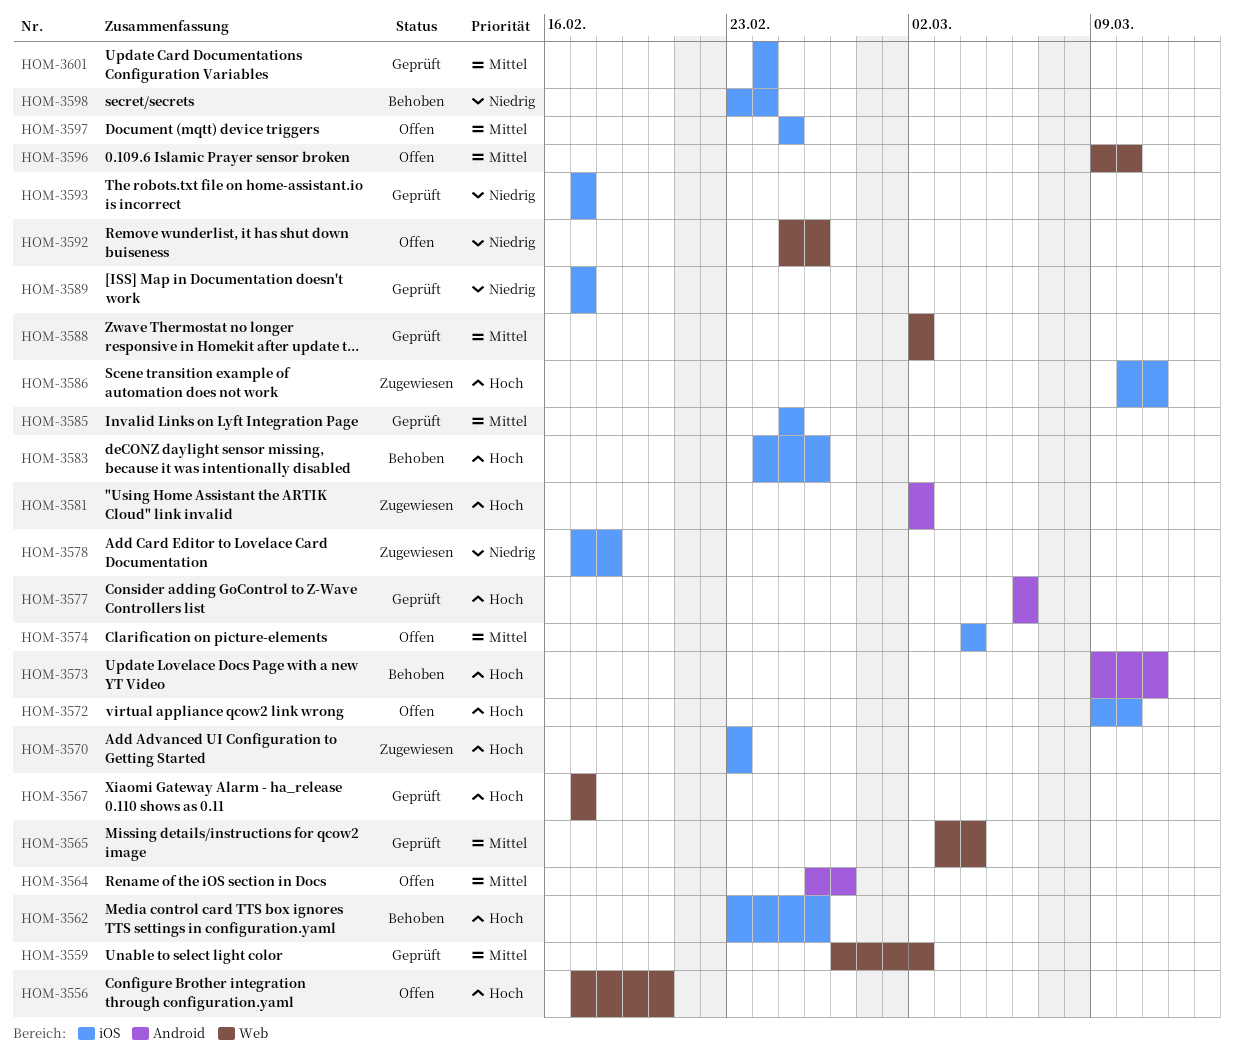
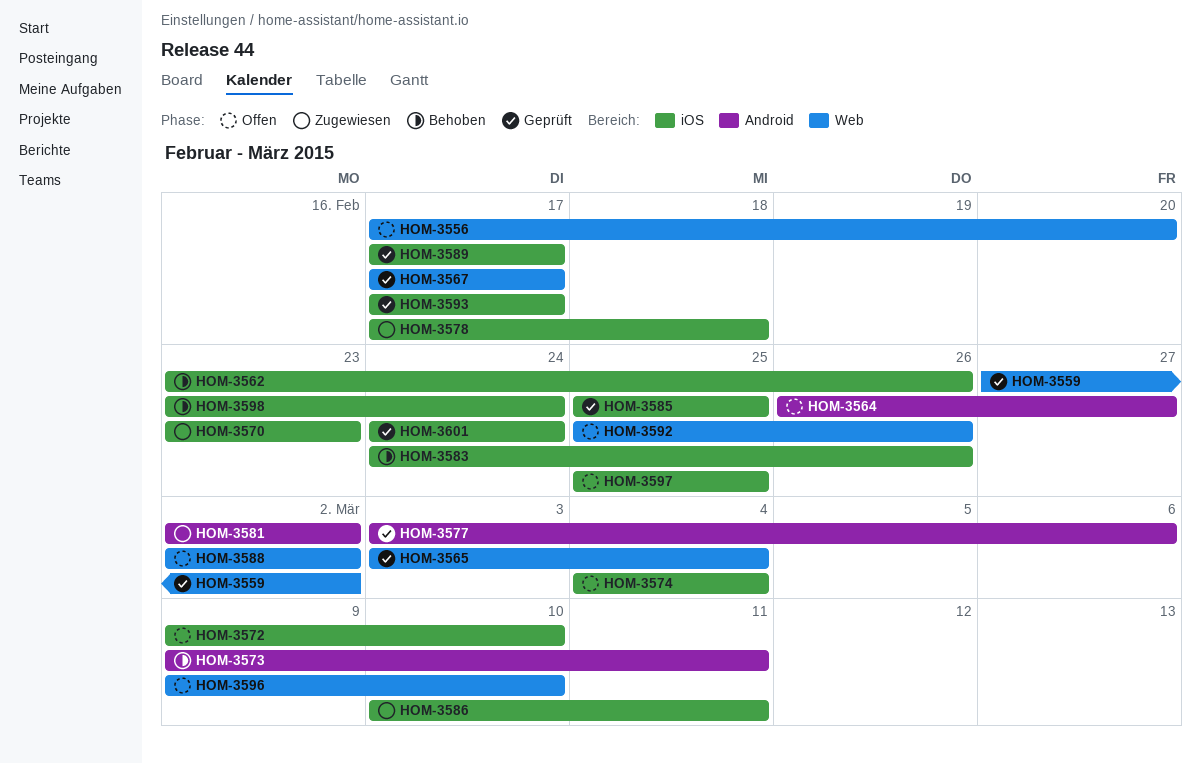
HOM-3577, start: Mar 6 -> Mar 3
HOM-3588, status: Geprüft -> Offen

